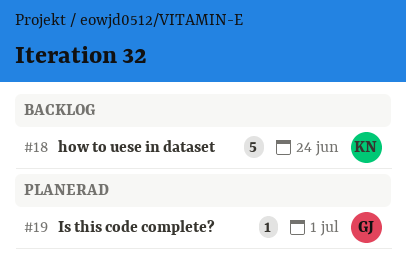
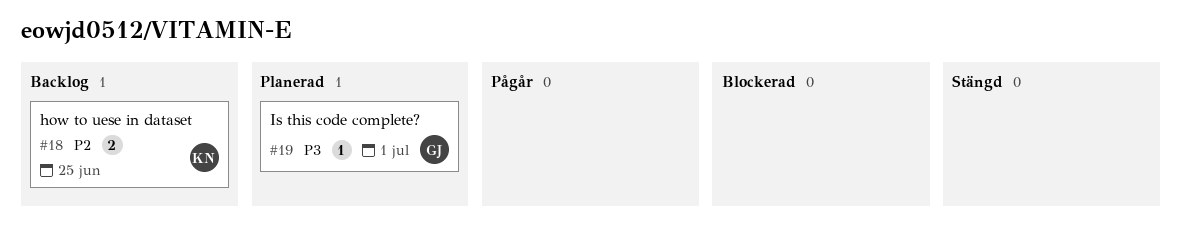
#18, estimate: 5 -> 2
#18, due: Jun 24 -> Jun 25

